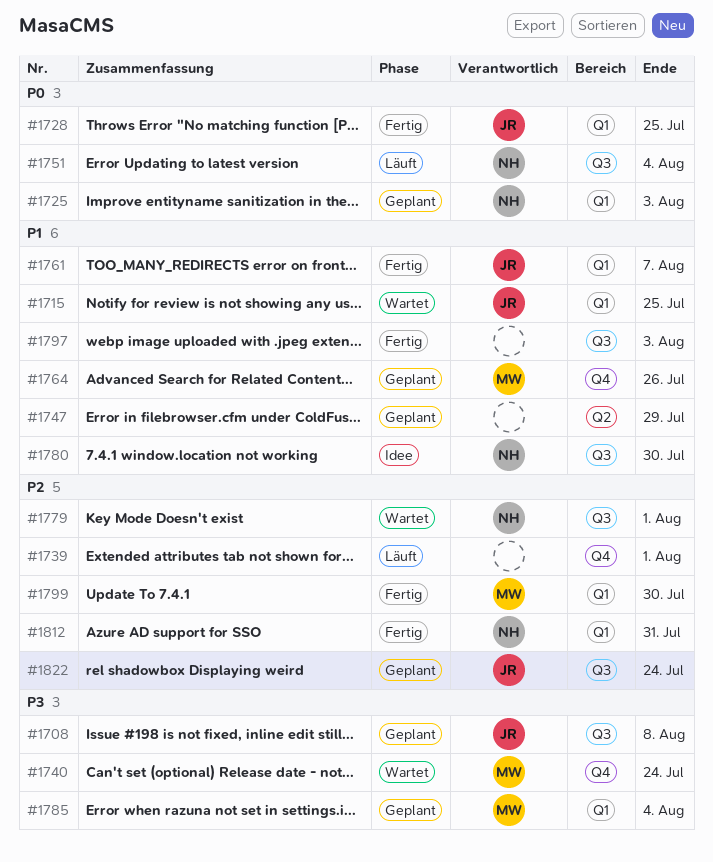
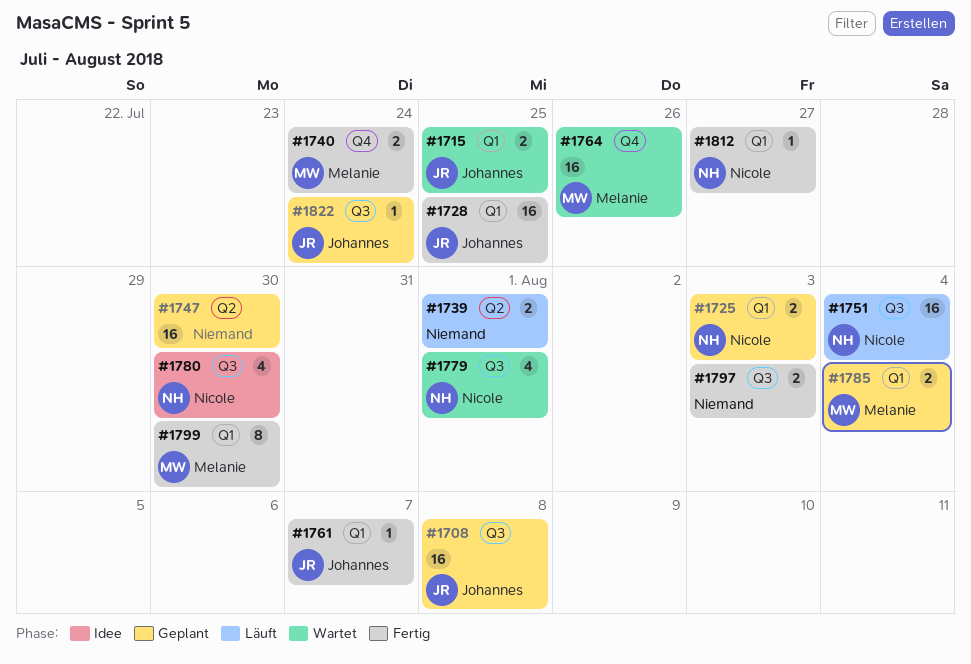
#1739, label: Q4 -> Q2
#1740, status: Wartet -> Fertig
#1747, due: Jul 29 -> Jul 30
#1764, status: Geplant -> Wartet
#1812, due: Jul 31 -> Jul 27

